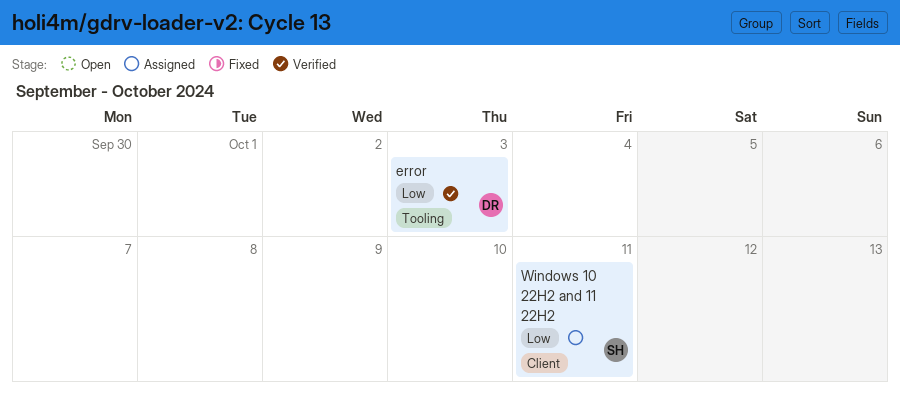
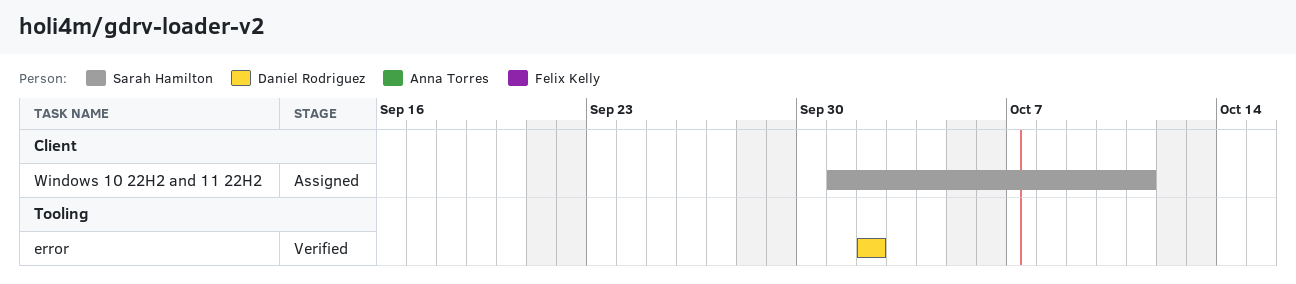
error, due: Oct 3 -> Oct 2

